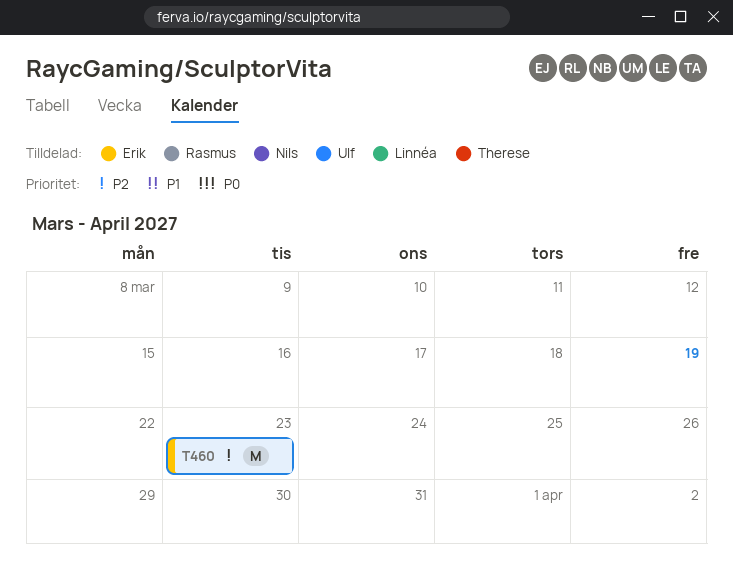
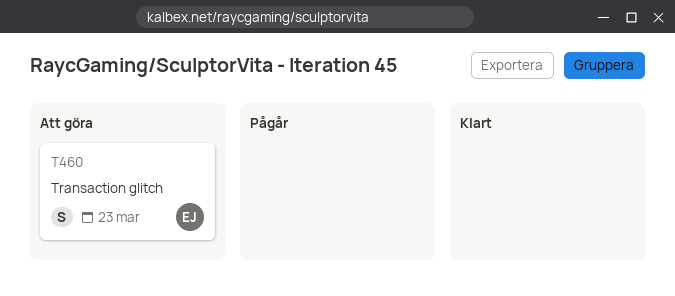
T460, estimate: M -> S

